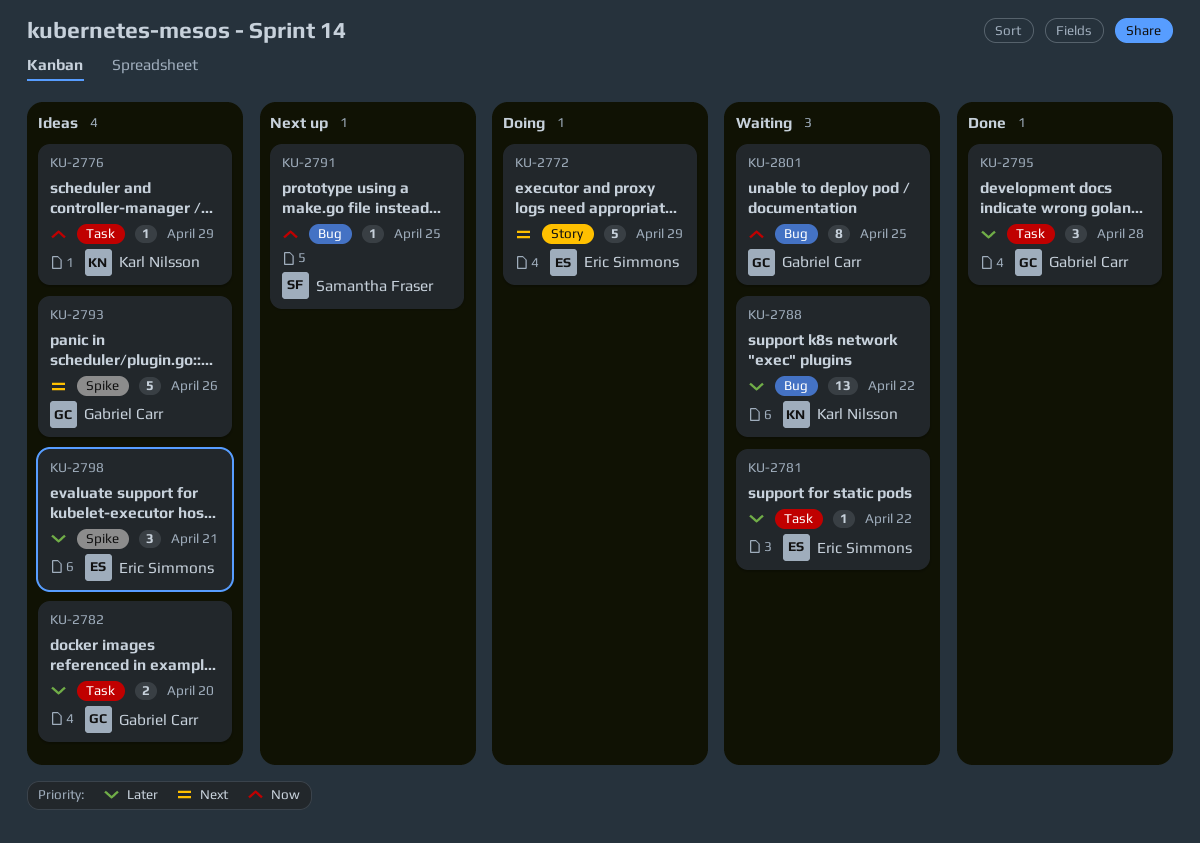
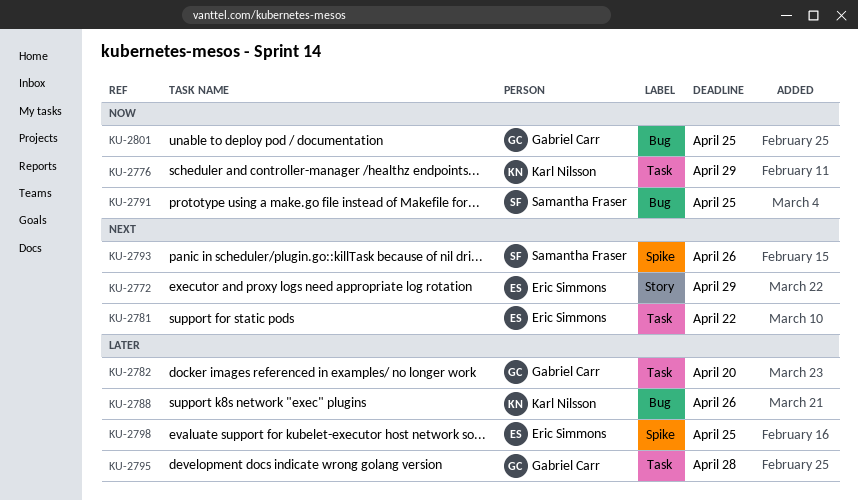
KU-2781, priority: Later -> Next
KU-2788, due: Apr 22 -> Apr 26
KU-2793, owner: Gabriel Carr -> Samantha Fraser
KU-2798, due: Apr 21 -> Apr 25

